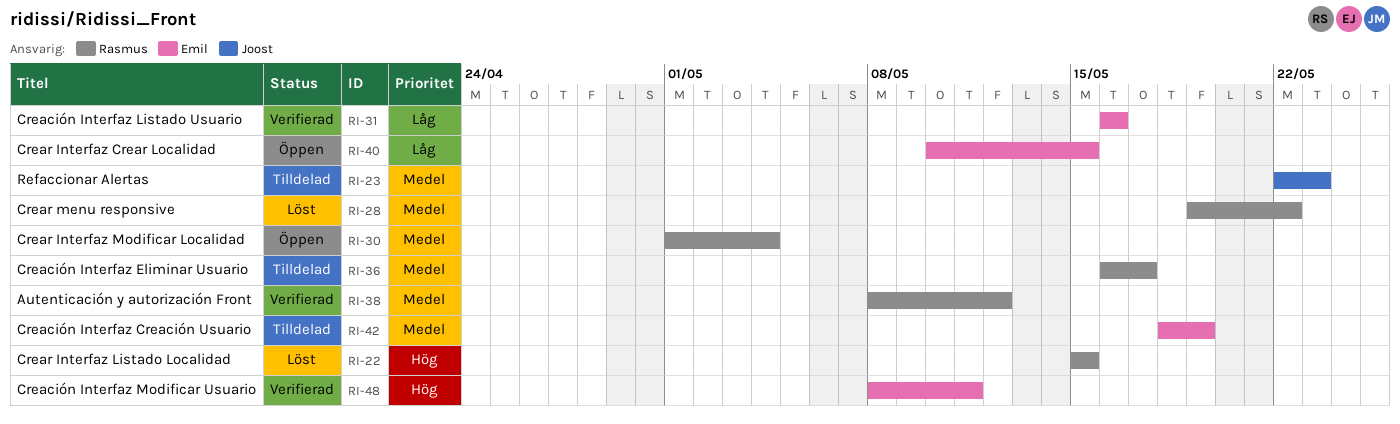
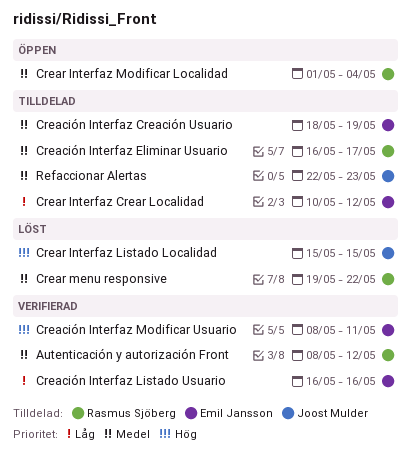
Crear Interfaz Crear Localidad, status: Öppen -> Tilldelad
Crear Interfaz Crear Localidad, due: May 15 -> May 12
Crear Interfaz Listado Localidad, owner: Rasmus Sjöberg -> Joost Mulder

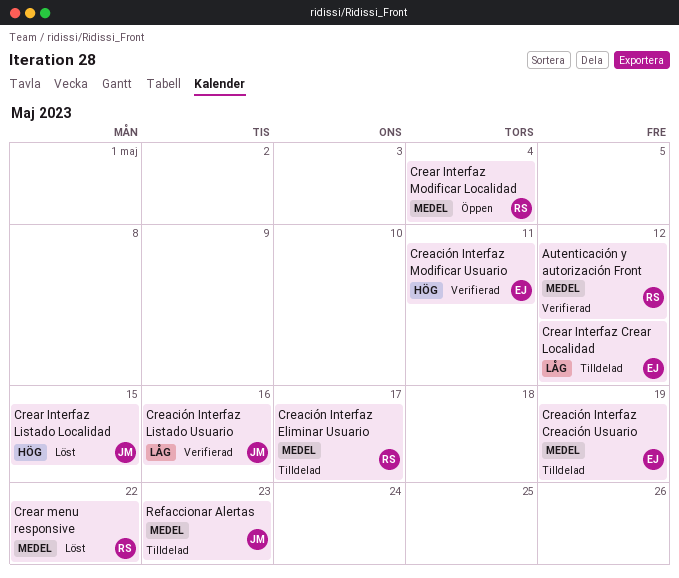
Creación Interfaz Listado Usuario, owner: Emil Jansson -> Joost Mulder

